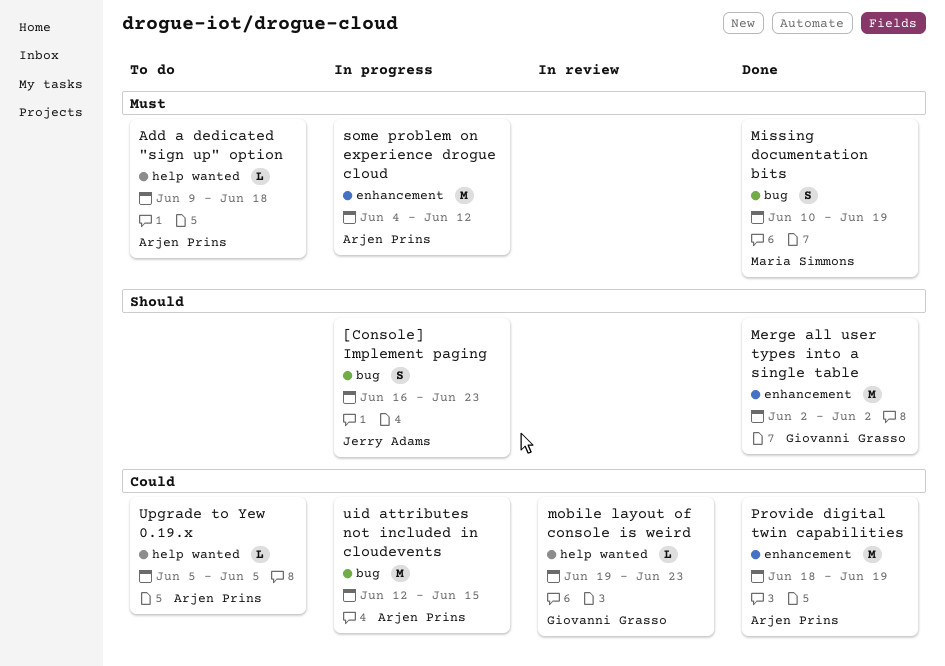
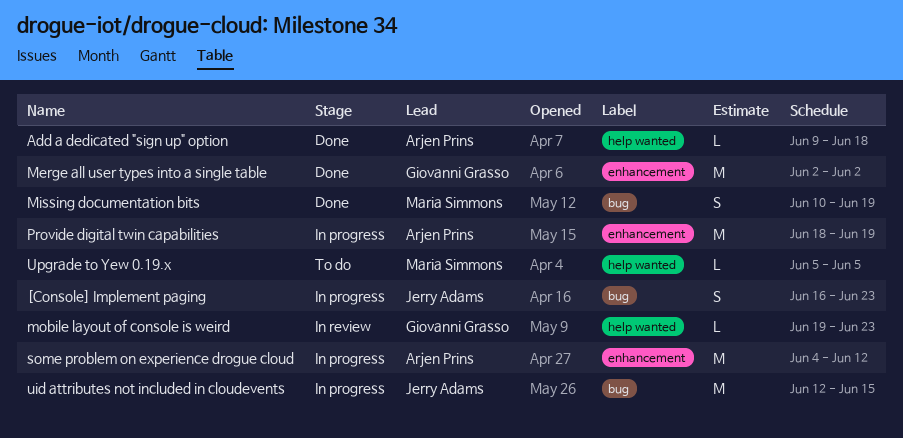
Add a dedicated "sign up" option, status: To do -> Done
Provide digital twin capabilities, status: Done -> In progress
uid attributes not included in cloudevents, owner: Arjen Prins -> Jerry Adams
Upgrade to Yew 0.19.x, owner: Arjen Prins -> Maria Simmons

